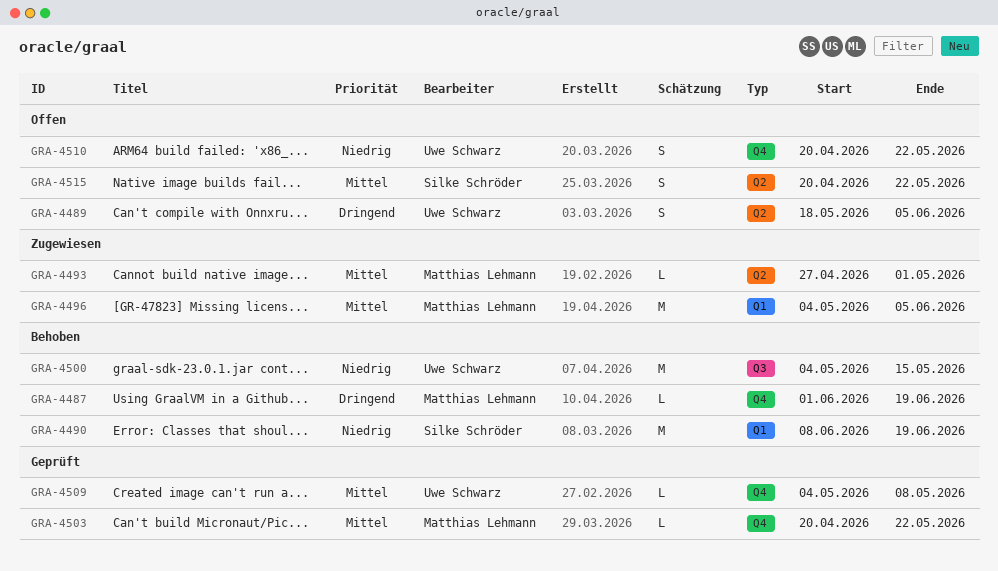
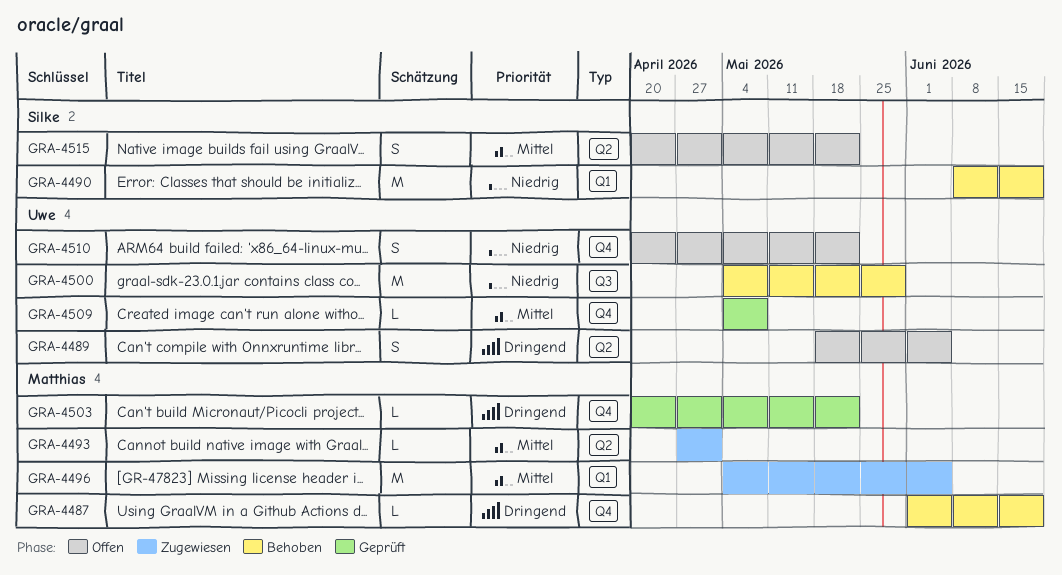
GRA-4500, due: May 15 -> May 29
GRA-4503, priority: Mittel -> Dringend

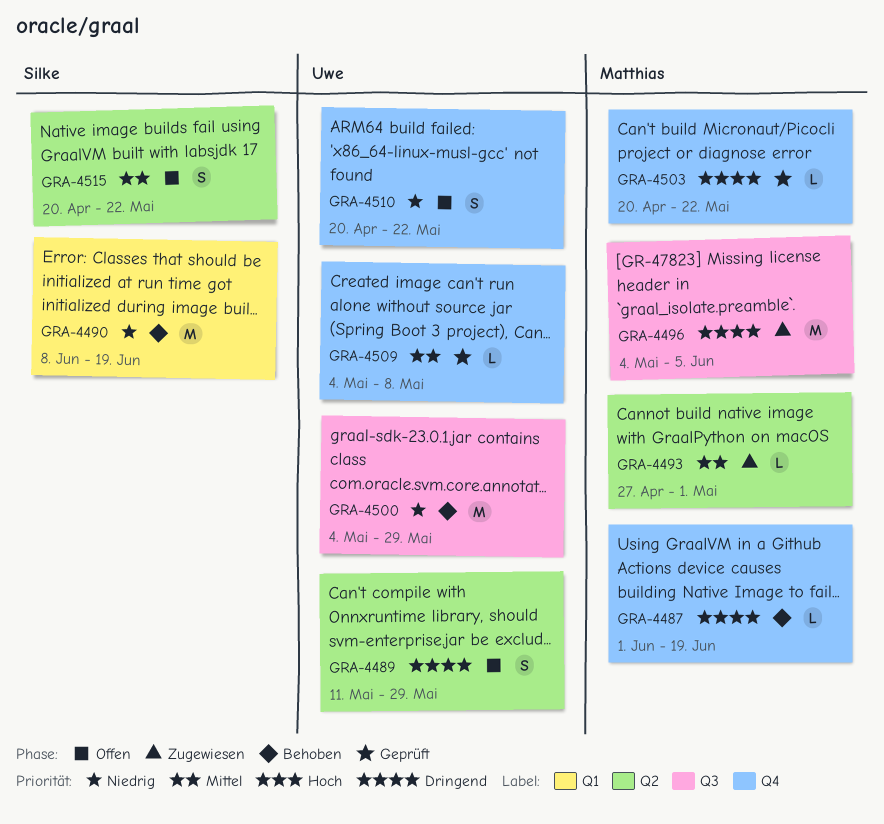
GRA-4489, start: May 18 -> May 11
GRA-4489, due: Jun 5 -> May 29
GRA-4496, priority: Mittel -> Dringend
GRA-4496, label: Q1 -> Q3

